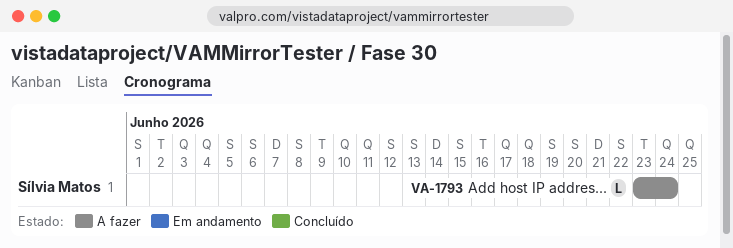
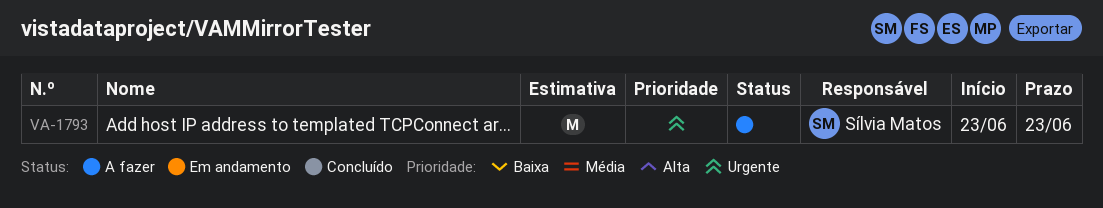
VA-1793, estimate: L -> M
VA-1793, due: Jun 24 -> Jun 23

